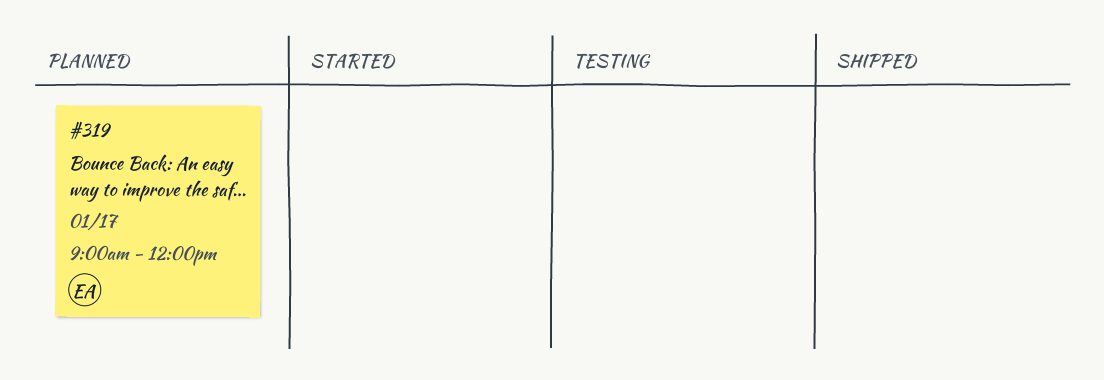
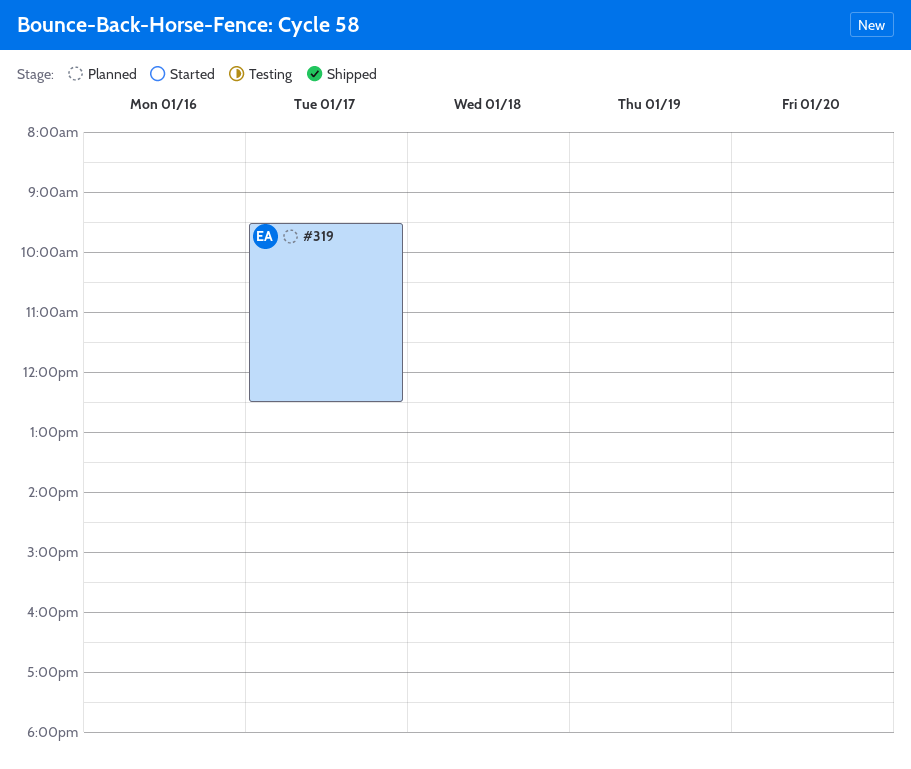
#319, begins: 09:00 -> 09:30
#319, ends: 12:00 -> 12:30

